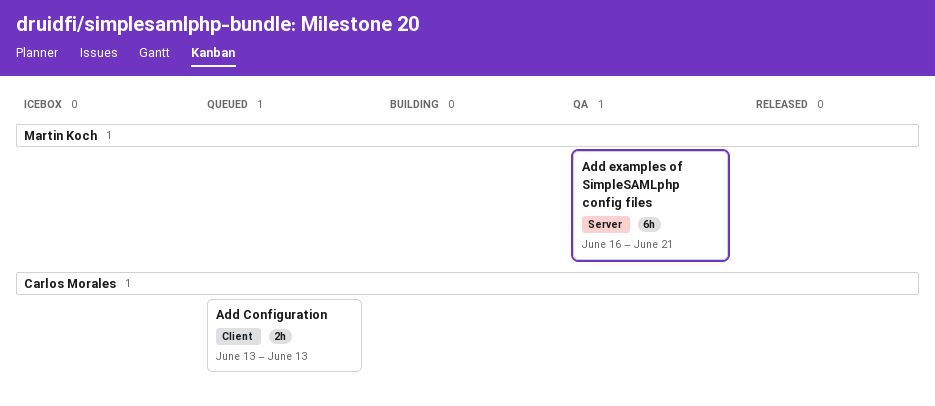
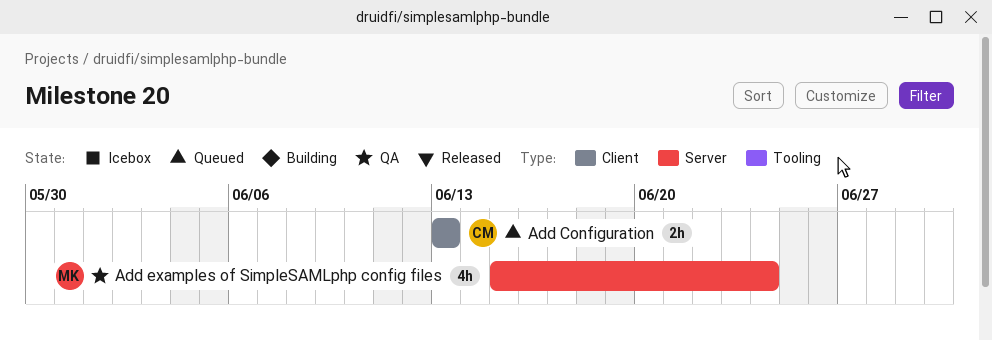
Add examples of SimpleSAMLphp config files, estimate: 6h -> 4h
Add examples of SimpleSAMLphp config files, start: Jun 16 -> Jun 15
Add examples of SimpleSAMLphp config files, due: Jun 21 -> Jun 24

